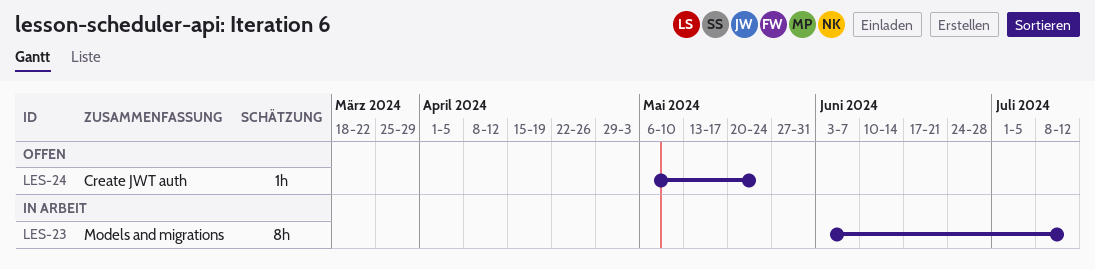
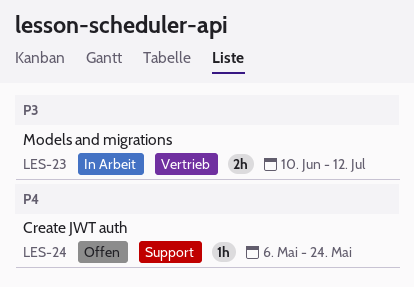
LES-23, estimate: 8h -> 2h
LES-23, start: Jun 3 -> Jun 10

